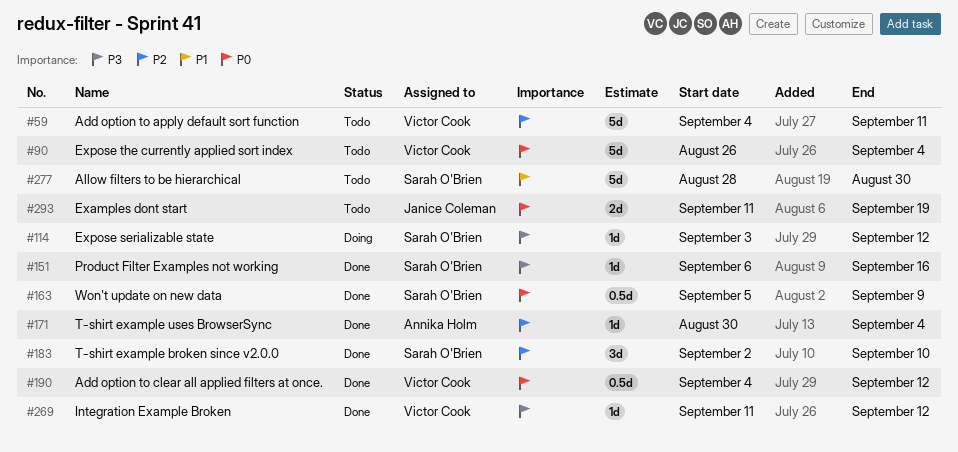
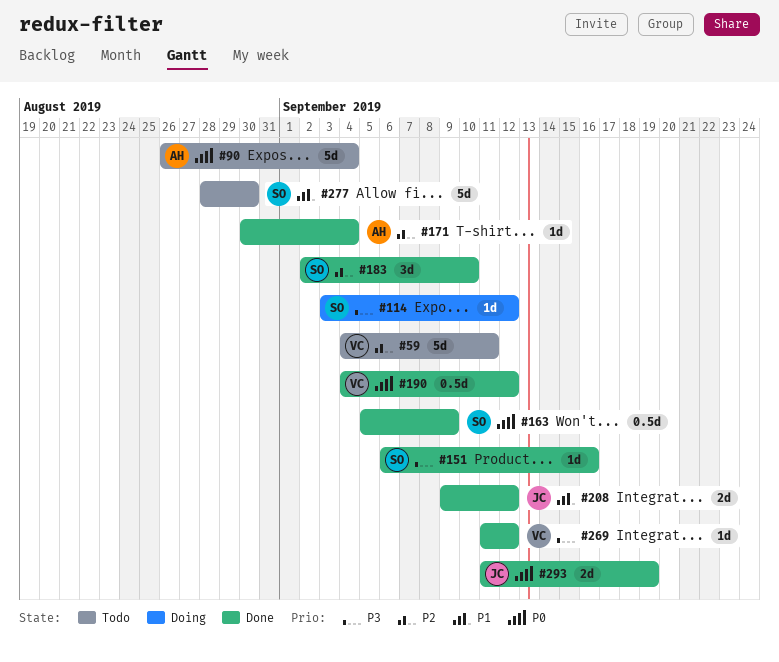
#90, owner: Victor Cook -> Annika Holm
#208: none -> present
#293, status: Todo -> Done

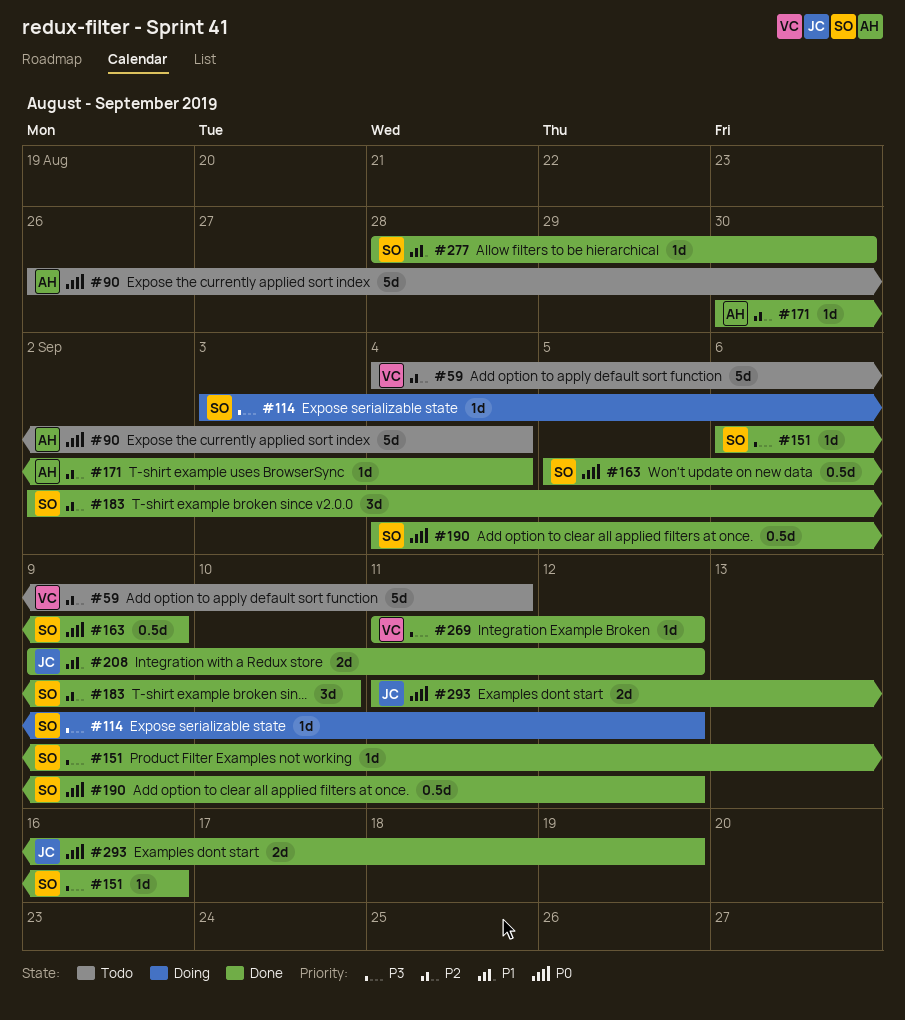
#190, owner: VC -> SO
#277, status: Todo -> Done
#277, estimate: 5d -> 1d

